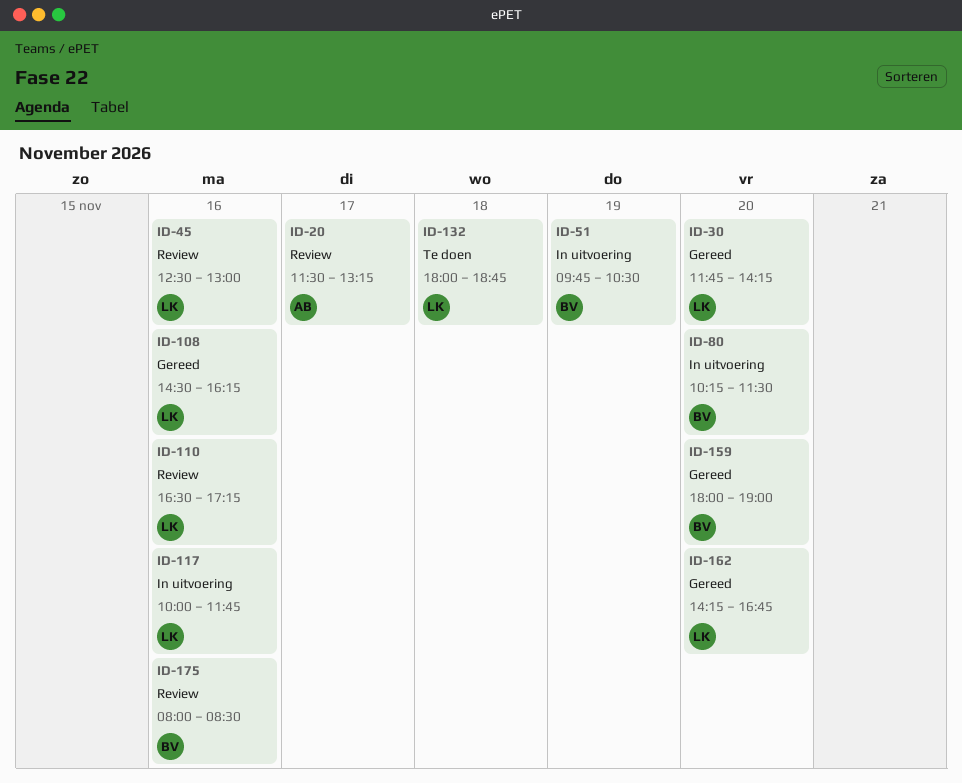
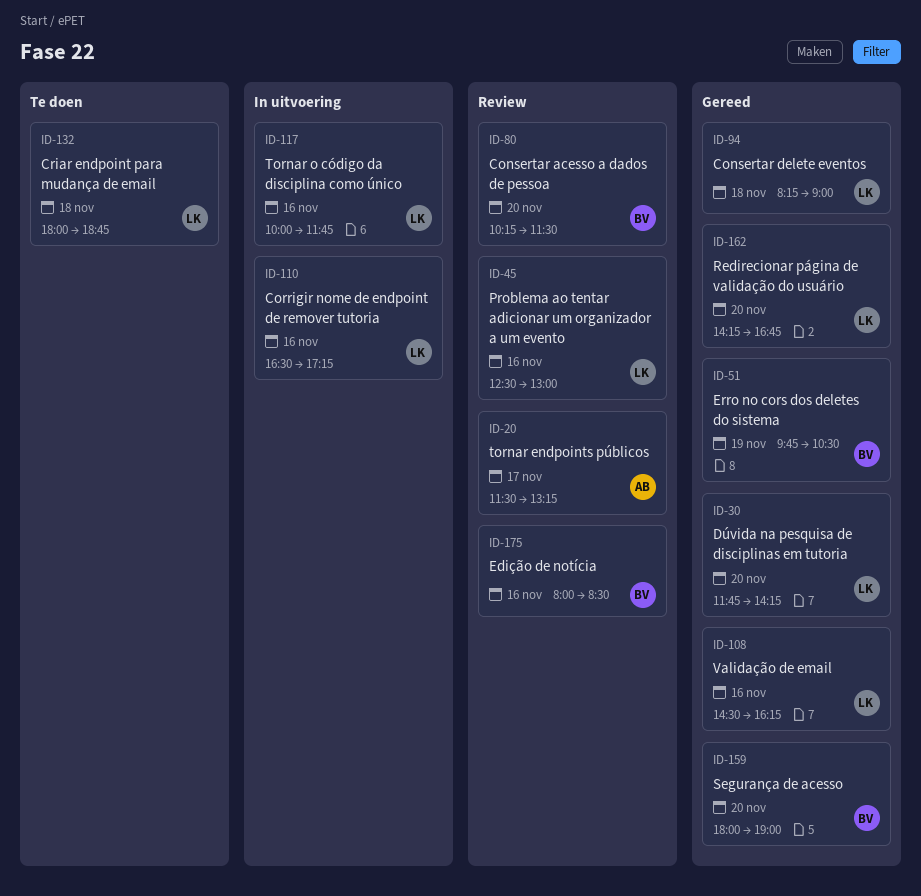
ID-51, status: In uitvoering -> Gereed
ID-80, status: In uitvoering -> Review
ID-94: none -> present
ID-110, status: Review -> In uitvoering

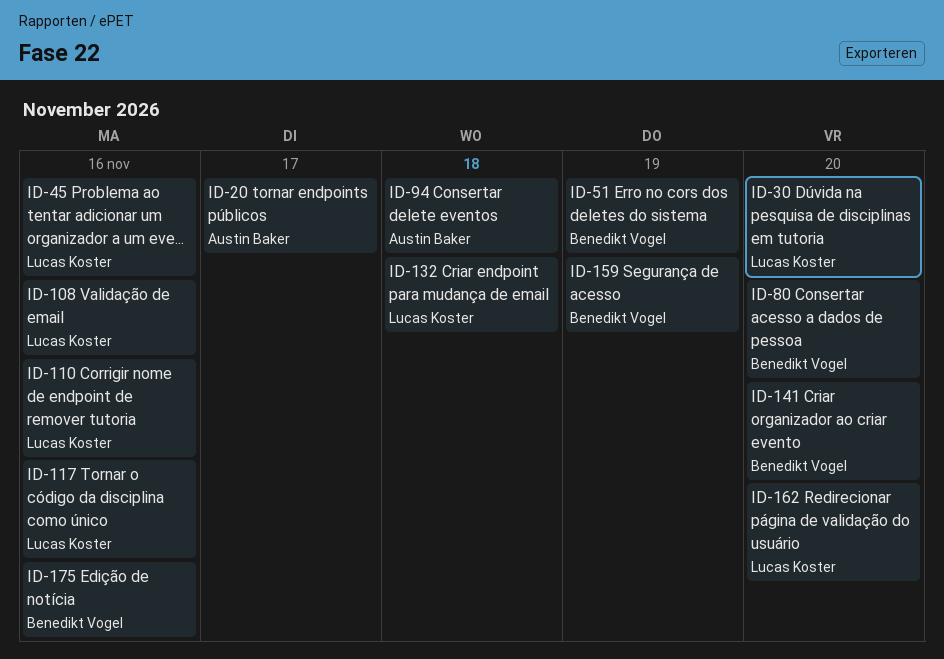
ID-94, owner: Lucas Koster -> Austin Baker
ID-141: none -> present
ID-159, day: Nov 20 -> Nov 19

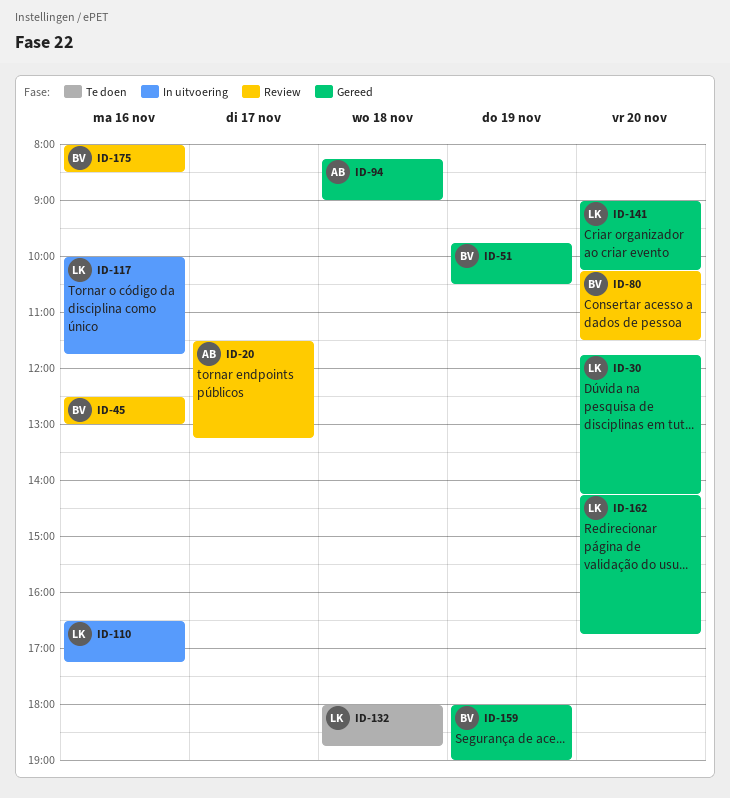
ID-45, owner: Lucas Koster -> Benedikt Vogel
ID-108: present -> none
ID-141, owner: Benedikt Vogel -> Lucas Koster

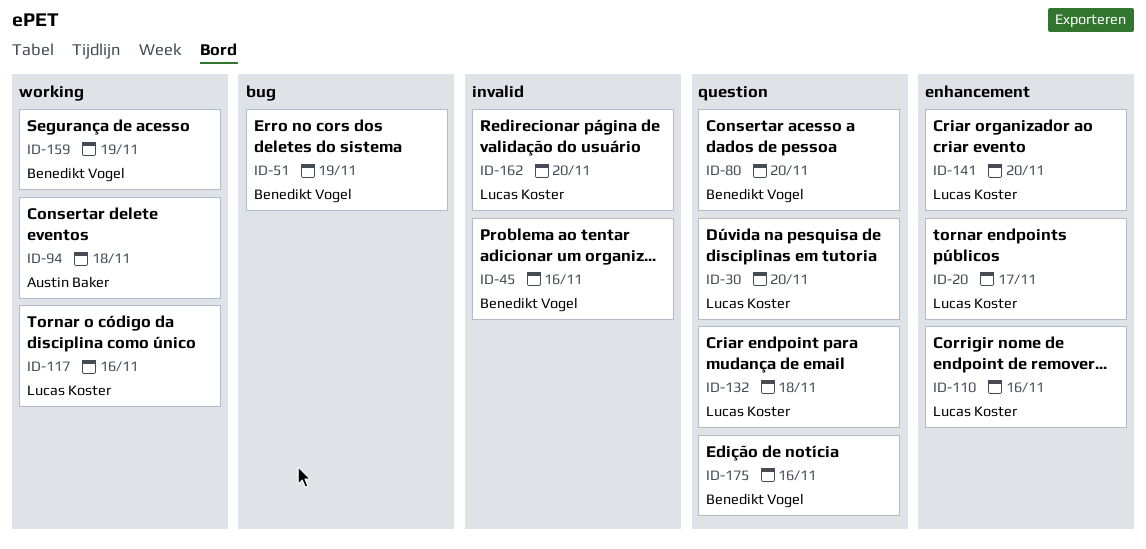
ID-20, owner: Austin Baker -> Lucas Koster

